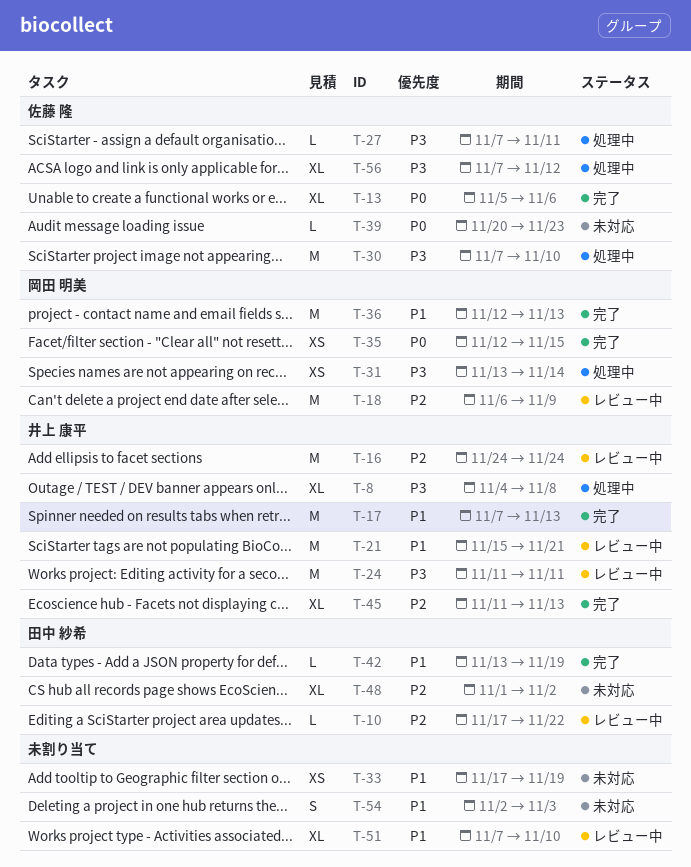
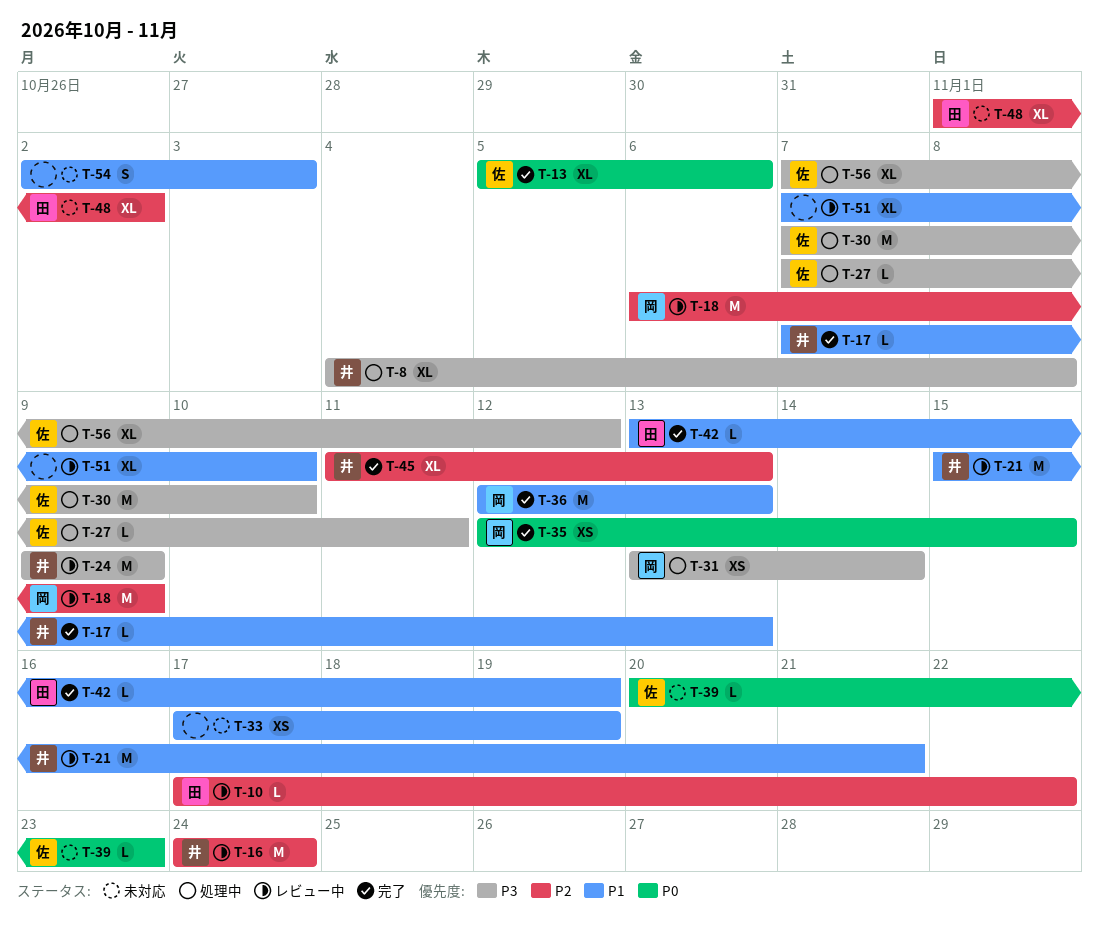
T-17, estimate: M -> L
T-24, start: Nov 11 -> Nov 9
T-24, due: Nov 11 -> Nov 9

